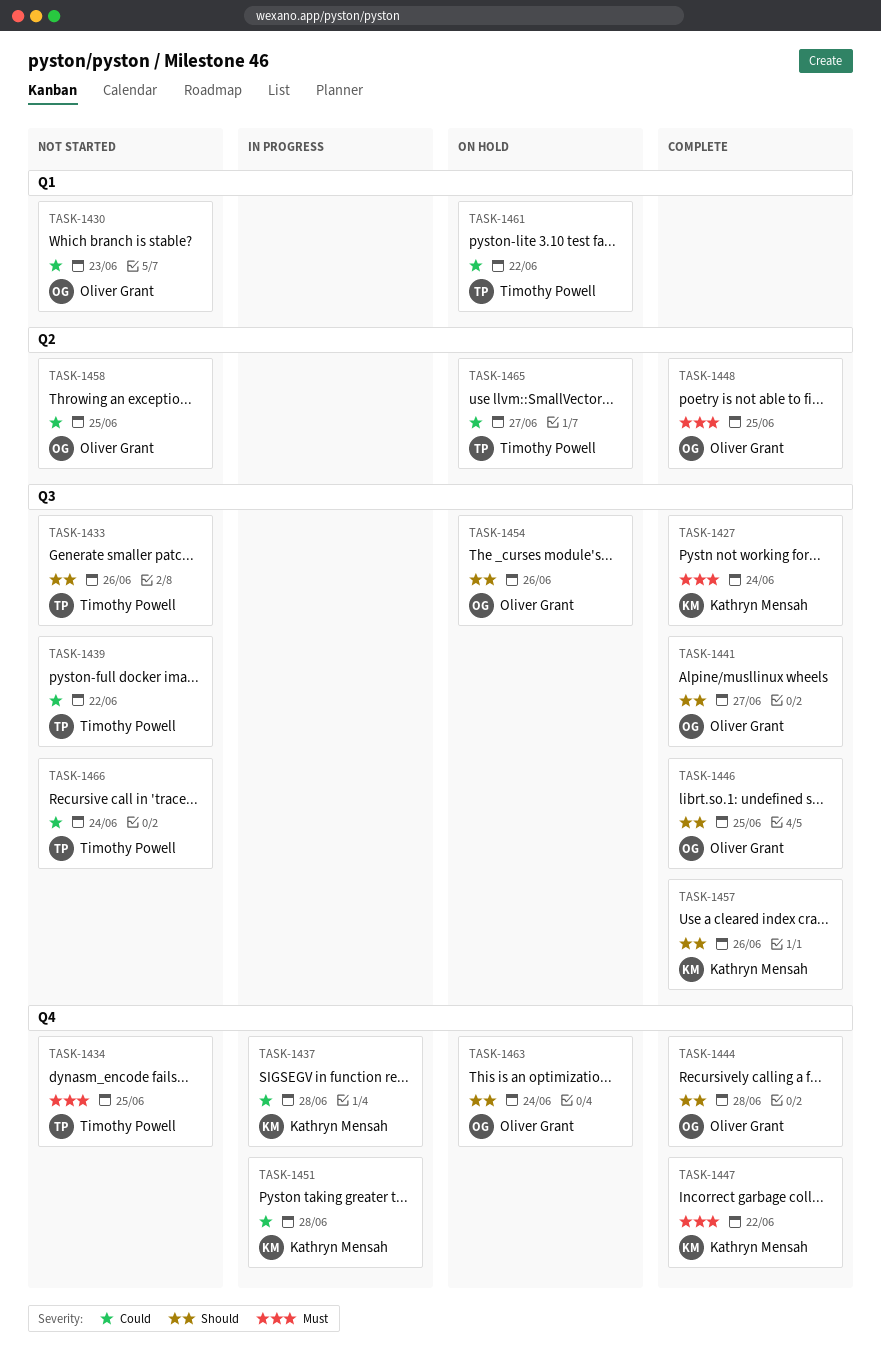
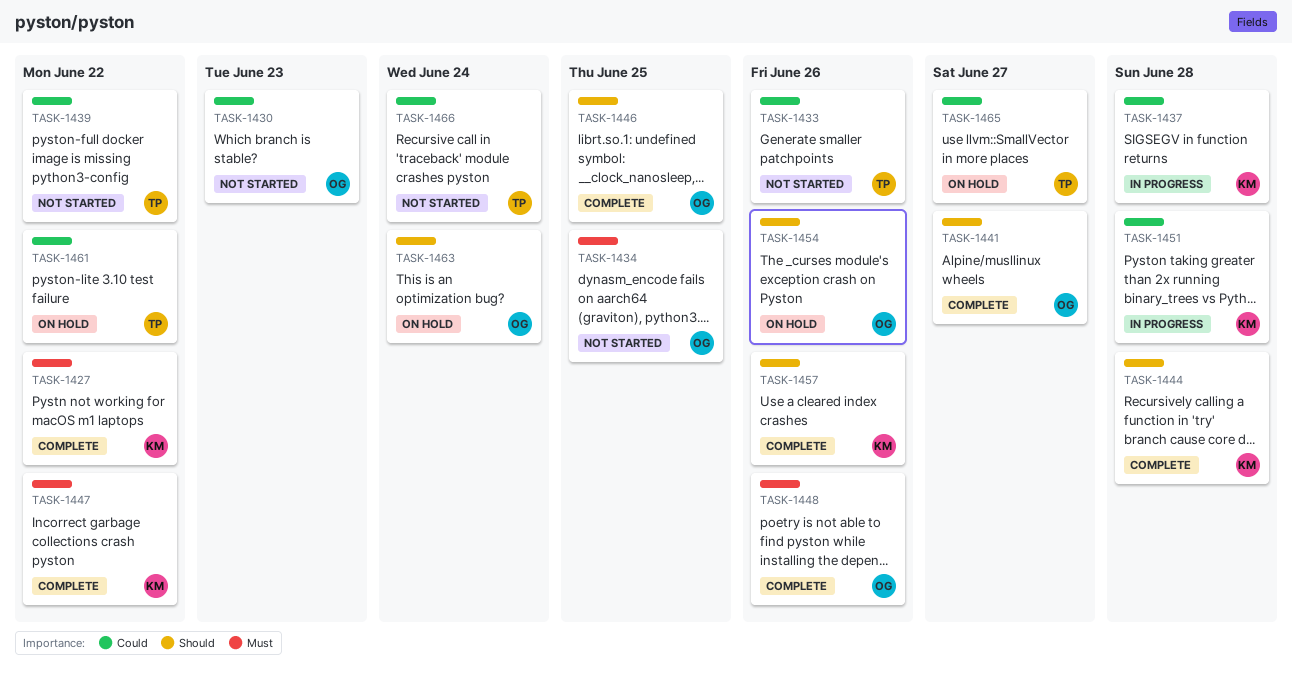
TASK-1427, due: Jun 24 -> Jun 22
TASK-1433, priority: Should -> Could
TASK-1434, owner: Timothy Powell -> Oliver Grant
TASK-1444, owner: Oliver Grant -> Kathryn Mensah
TASK-1448, due: Jun 25 -> Jun 26
TASK-1458: present -> none

